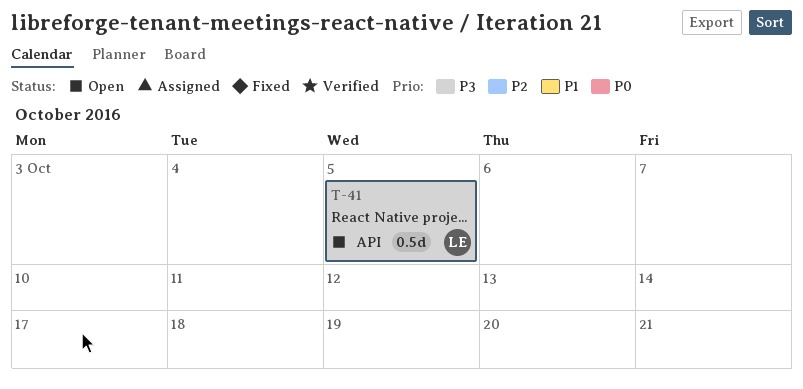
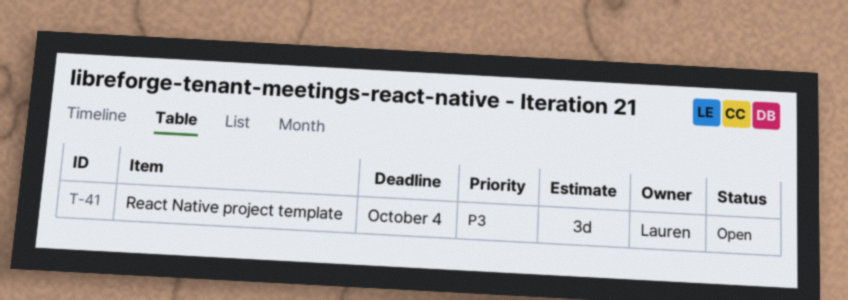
T-41, estimate: 0.5d -> 3d
T-41, due: Oct 5 -> Oct 4

